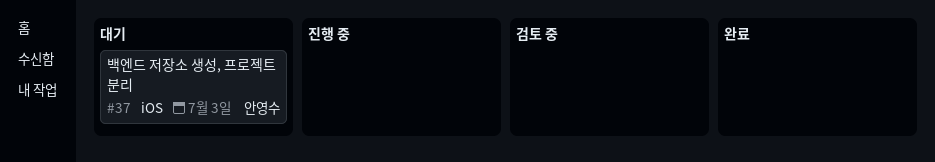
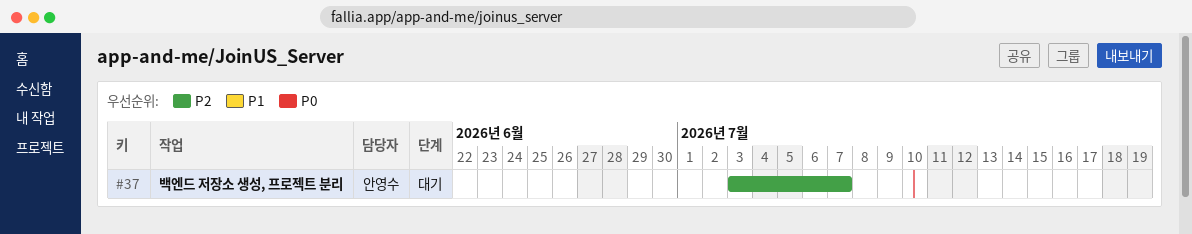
#37, due: Jul 3 -> Jul 7

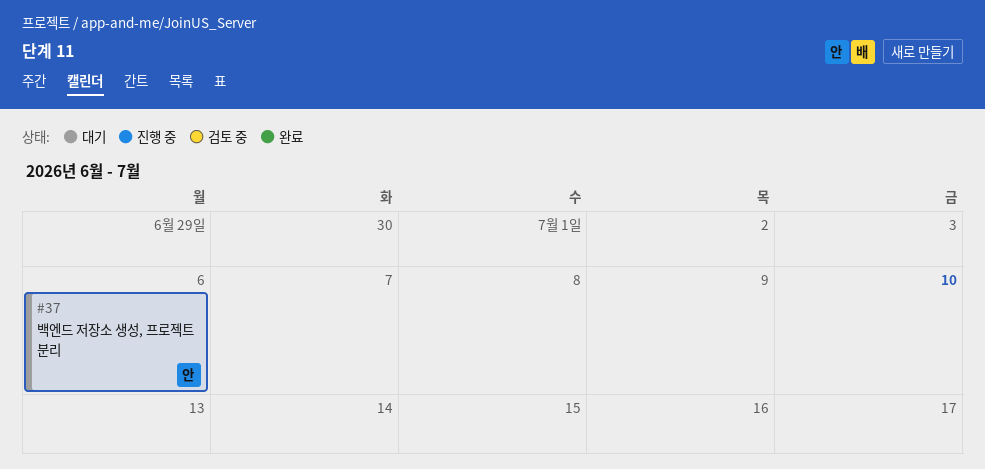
#37, due: Jul 7 -> Jul 6

